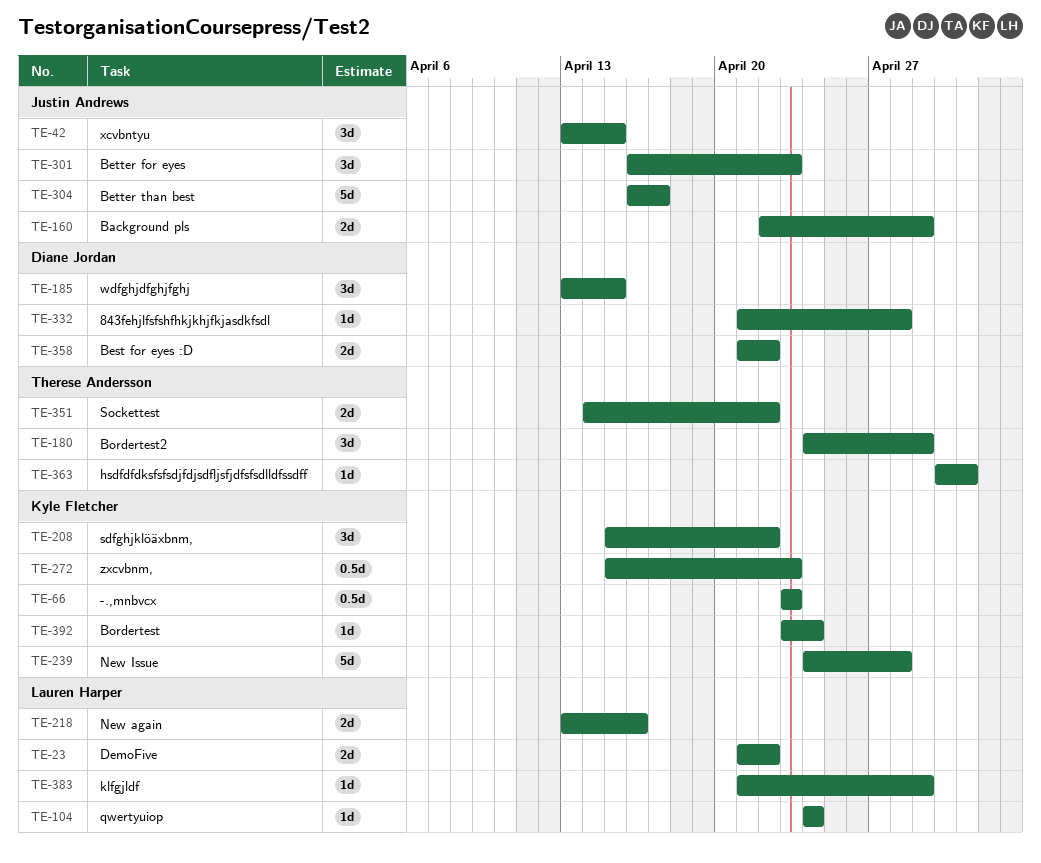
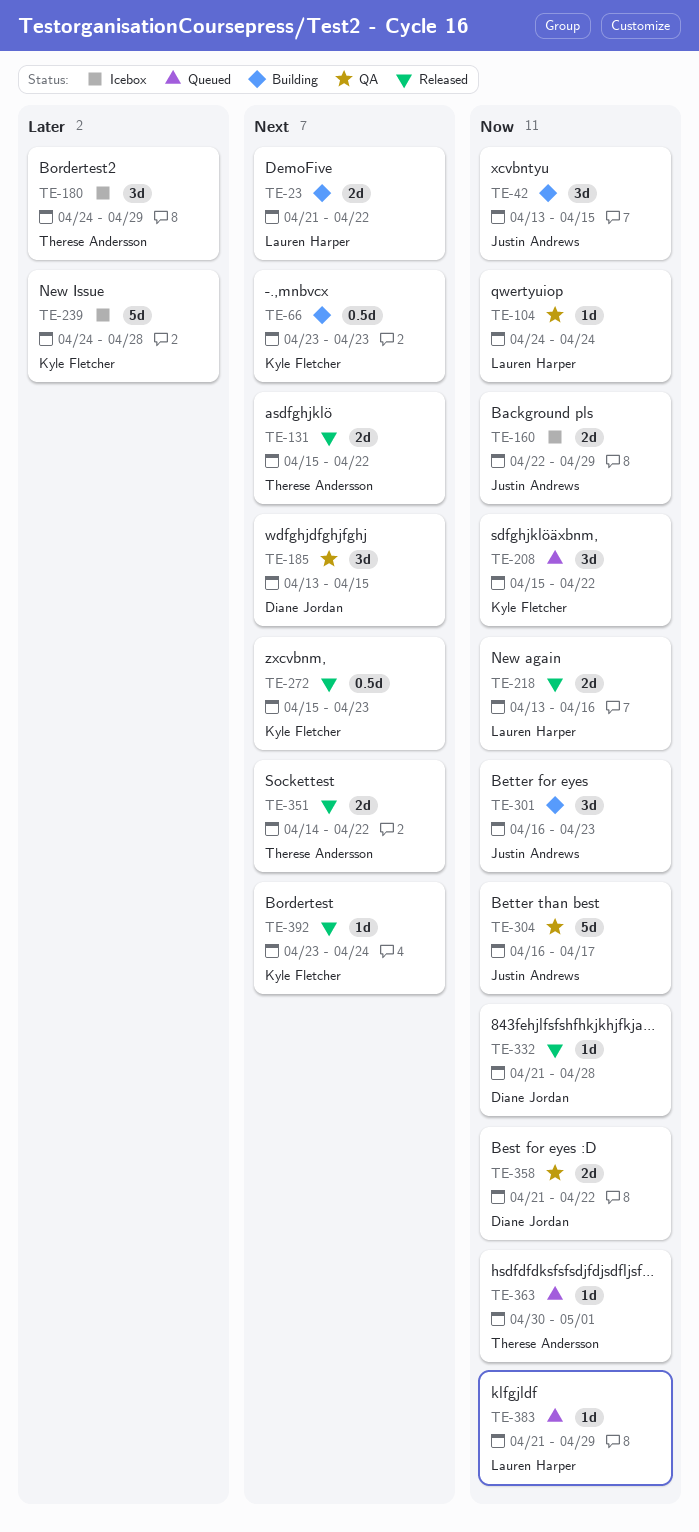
TE-131: none -> present

